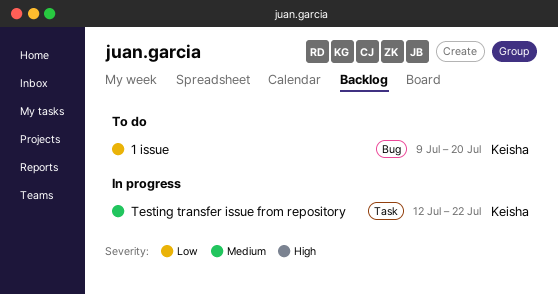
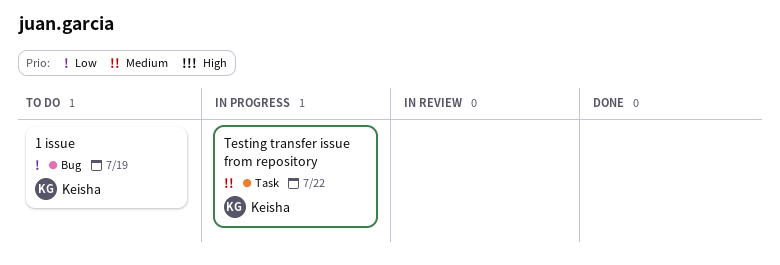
1 issue, due: Jul 20 -> Jul 19

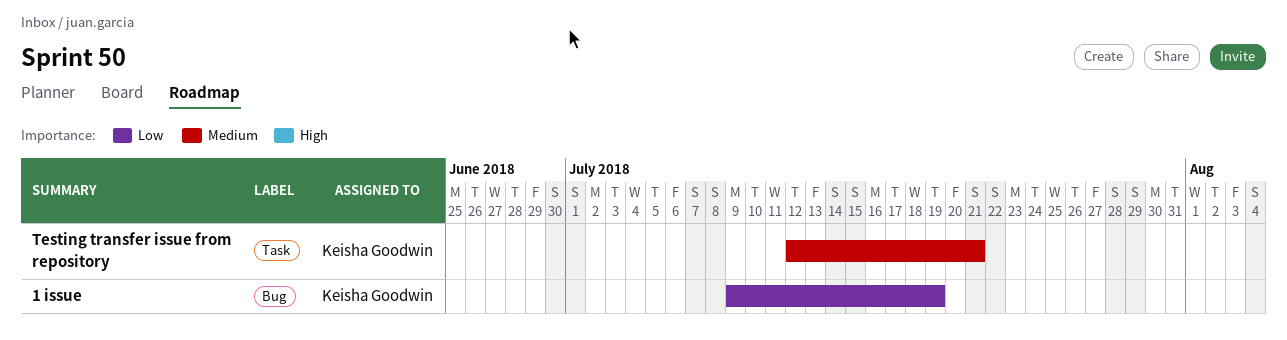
Testing transfer issue from repository, due: Jul 22 -> Jul 21

